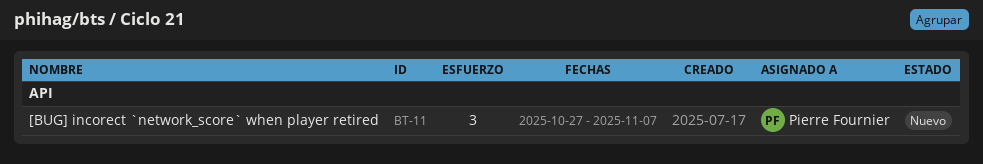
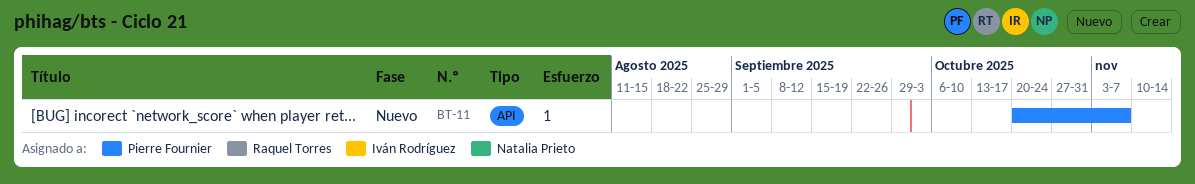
BT-11, estimate: 3 -> 1
BT-11, start: Oct 27 -> Oct 20

